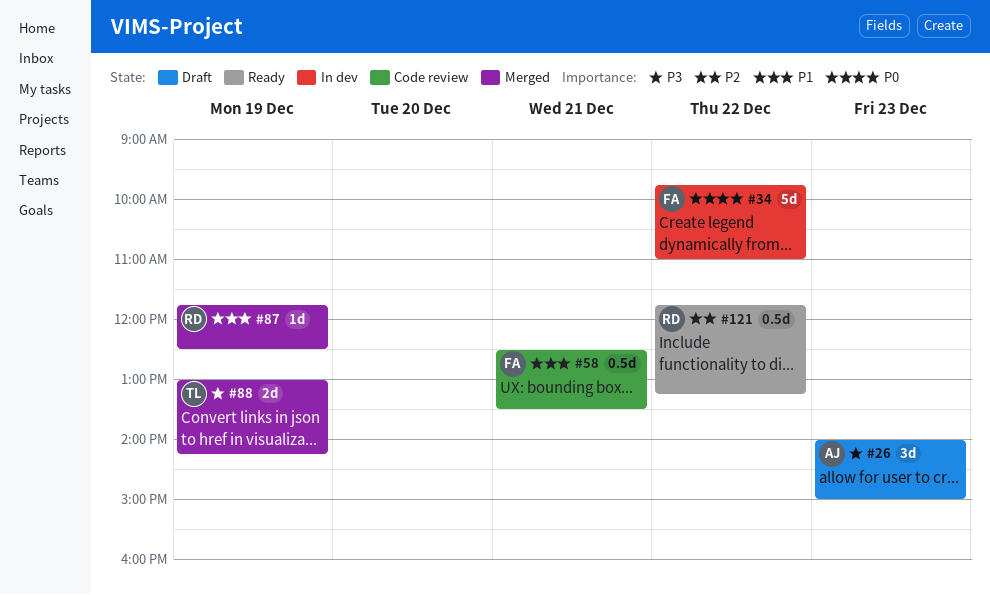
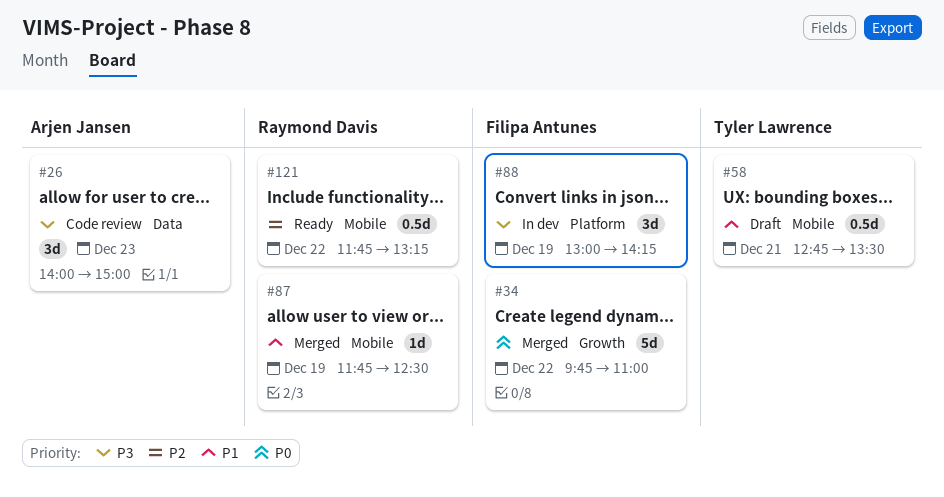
#26, status: Draft -> Code review
#34, status: In dev -> Merged
#58, status: Code review -> Draft
#58, owner: Filipa Antunes -> Tyler Lawrence
#58, begins: 12:30 -> 12:45
#88, status: Merged -> In dev
#88, owner: Tyler Lawrence -> Filipa Antunes
#88, estimate: 2d -> 3d

